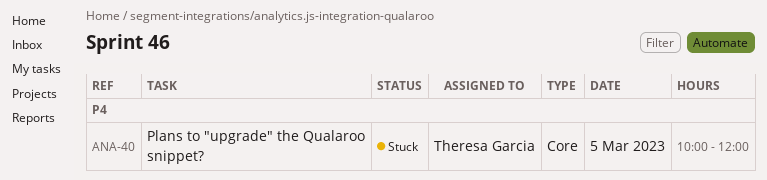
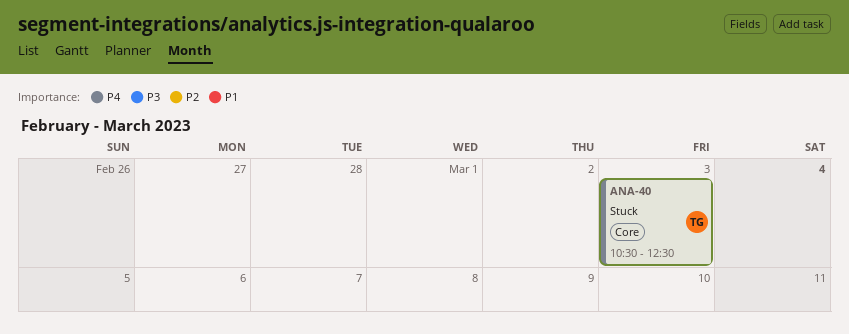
ANA-40, day: Mar 5 -> Mar 3
ANA-40, begins: 10:00 -> 10:30
ANA-40, ends: 12:00 -> 12:30

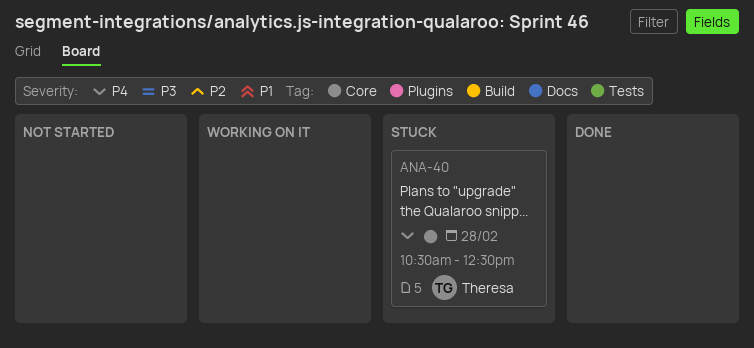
ANA-40, day: Mar 3 -> Feb 28

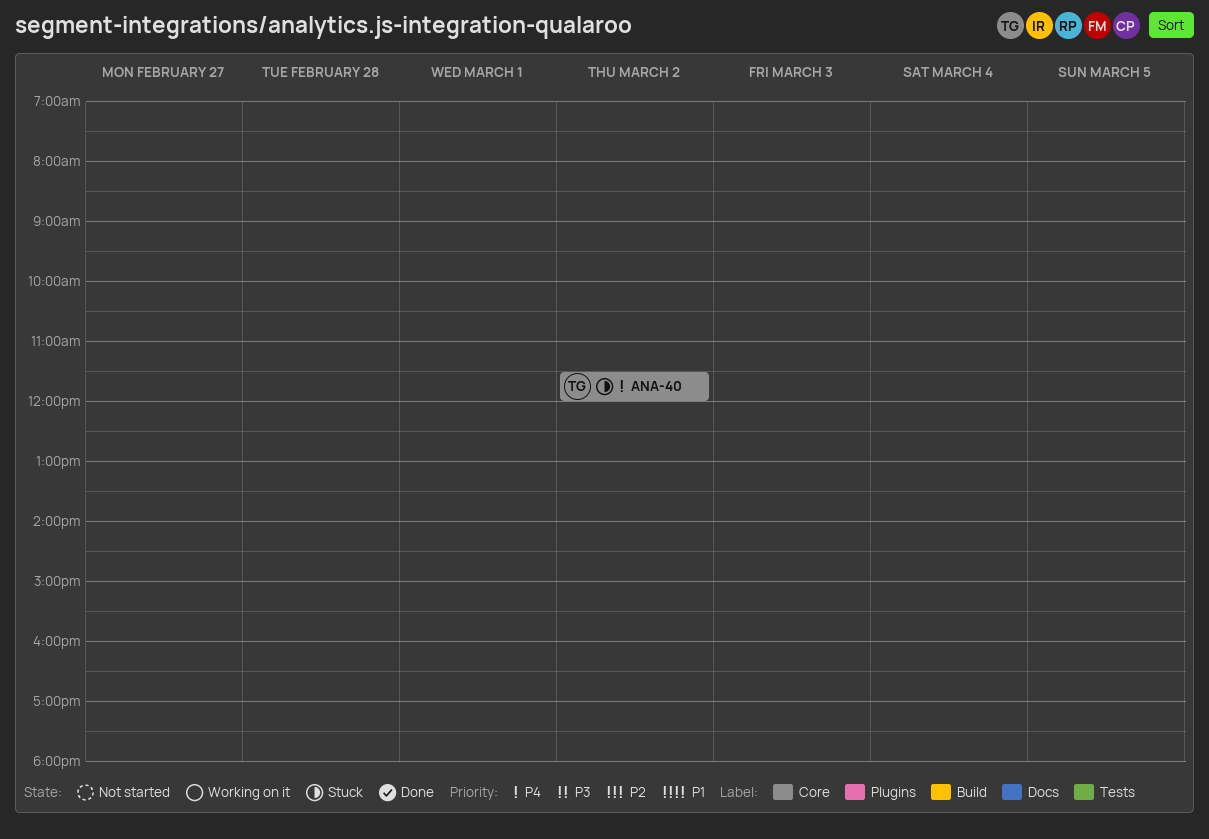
ANA-40, day: Feb 28 -> Mar 2
ANA-40, begins: 10:30 -> 11:30
ANA-40, ends: 12:30 -> 12:00

